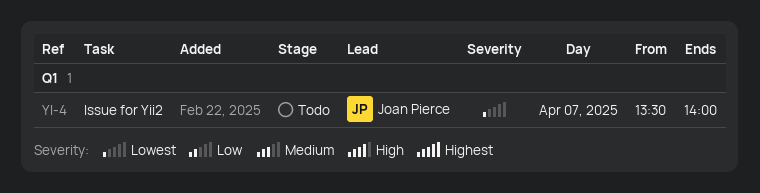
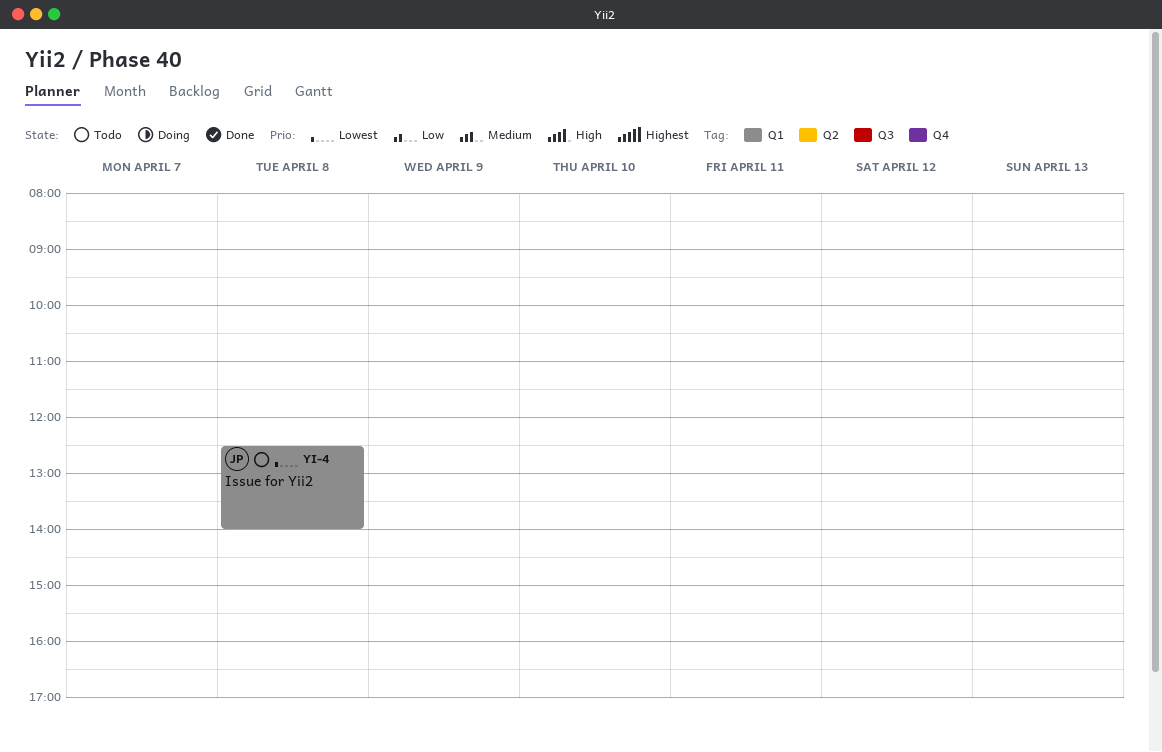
YI-4, day: Apr 7 -> Apr 8
YI-4, begins: 13:30 -> 12:30

